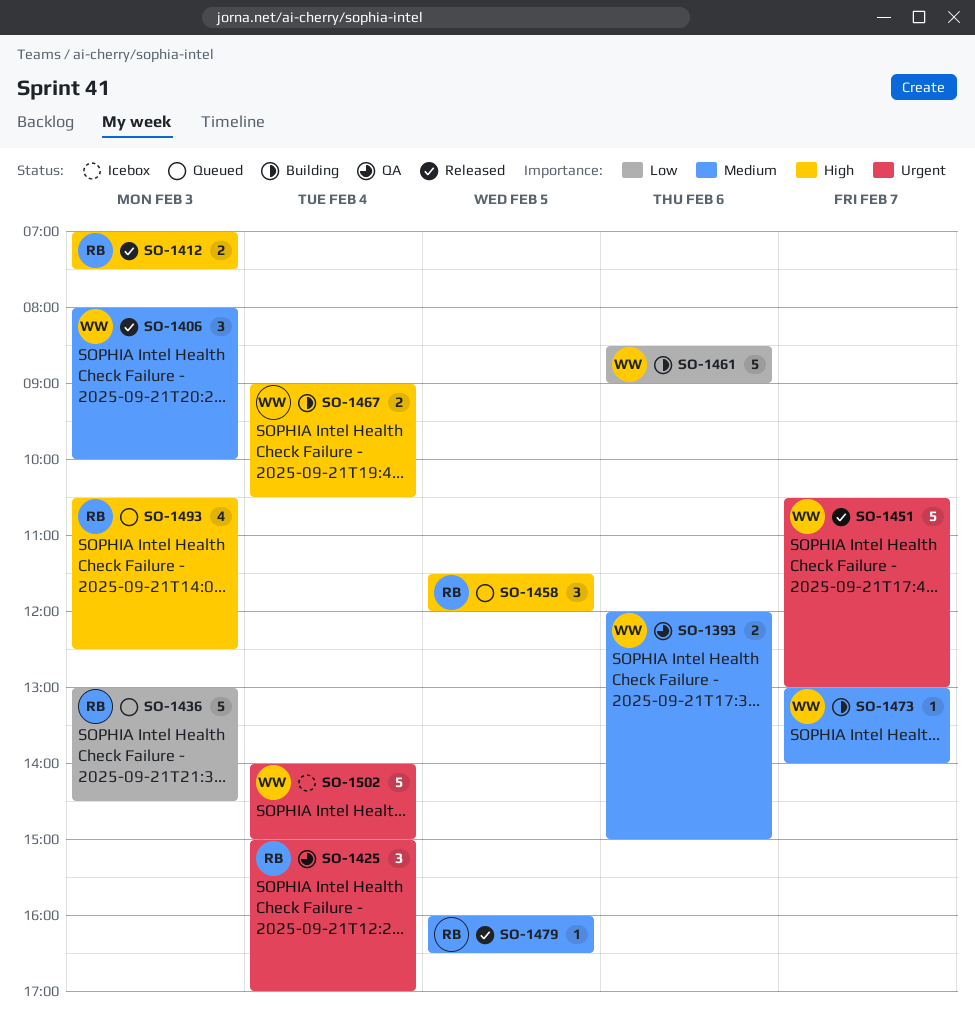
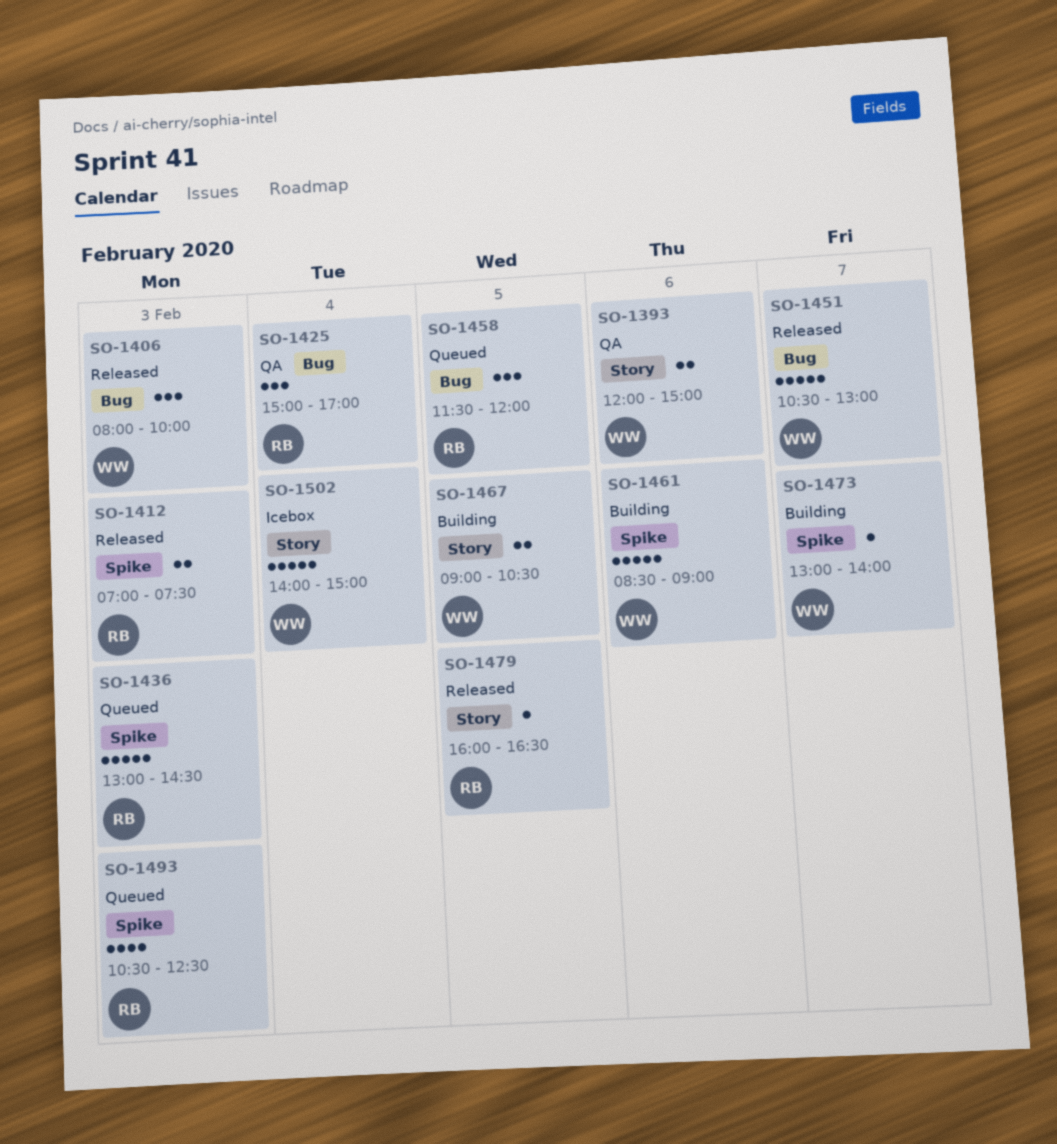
SO-1467, day: Feb 4 -> Feb 5

